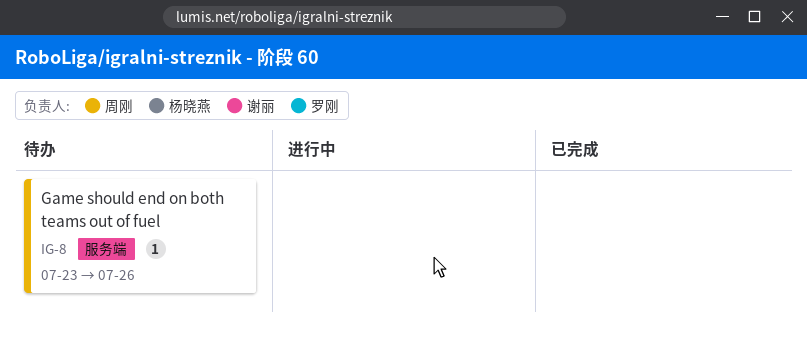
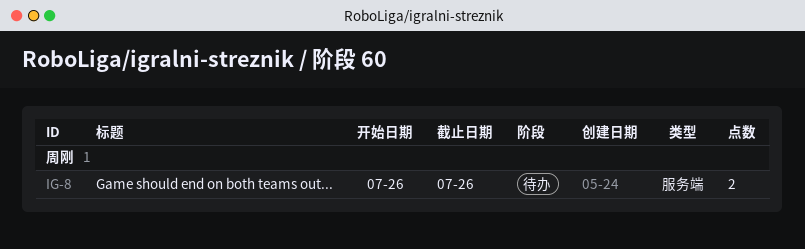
IG-8, estimate: 1 -> 2
IG-8, start: Jul 23 -> Jul 26

